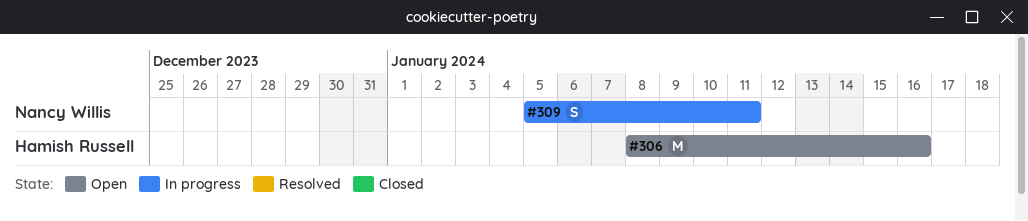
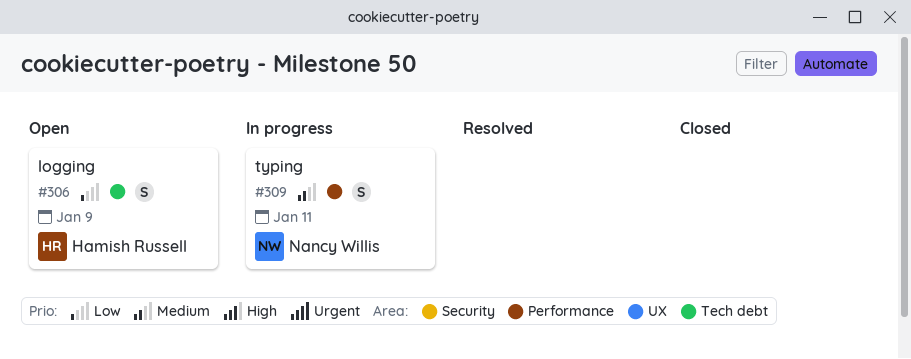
#306, estimate: M -> S
#306, due: Jan 16 -> Jan 9

